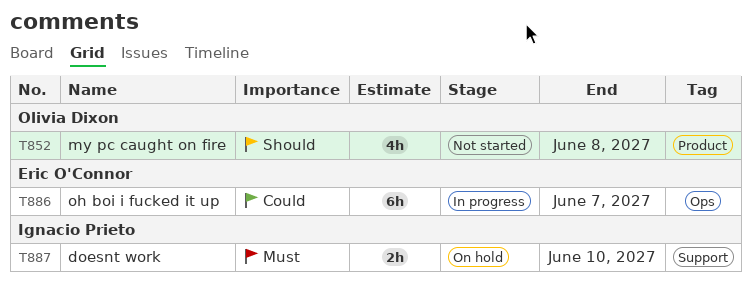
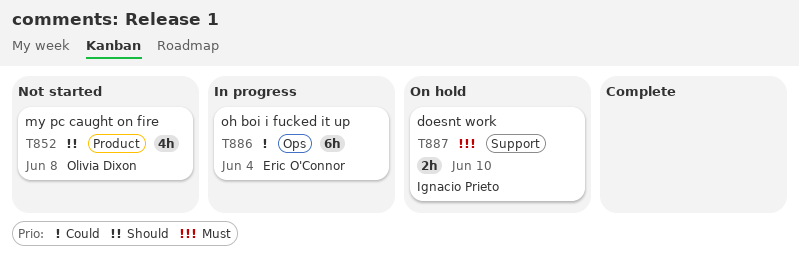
T886, due: Jun 7 -> Jun 4

